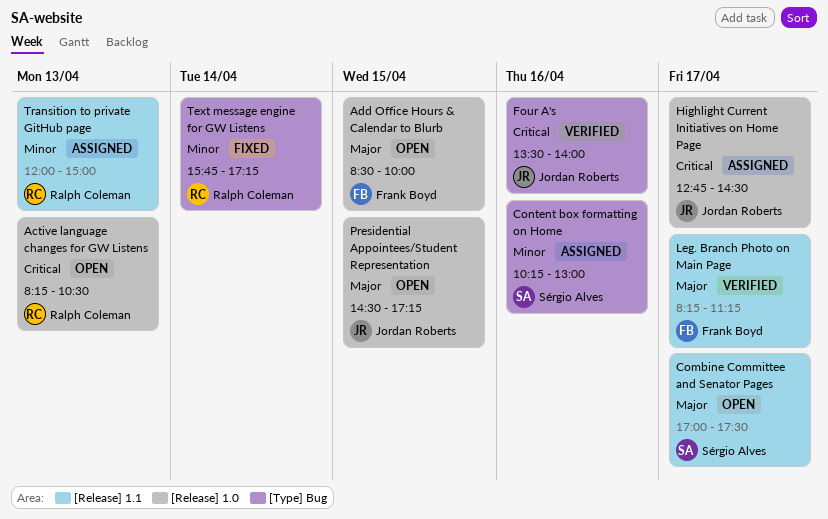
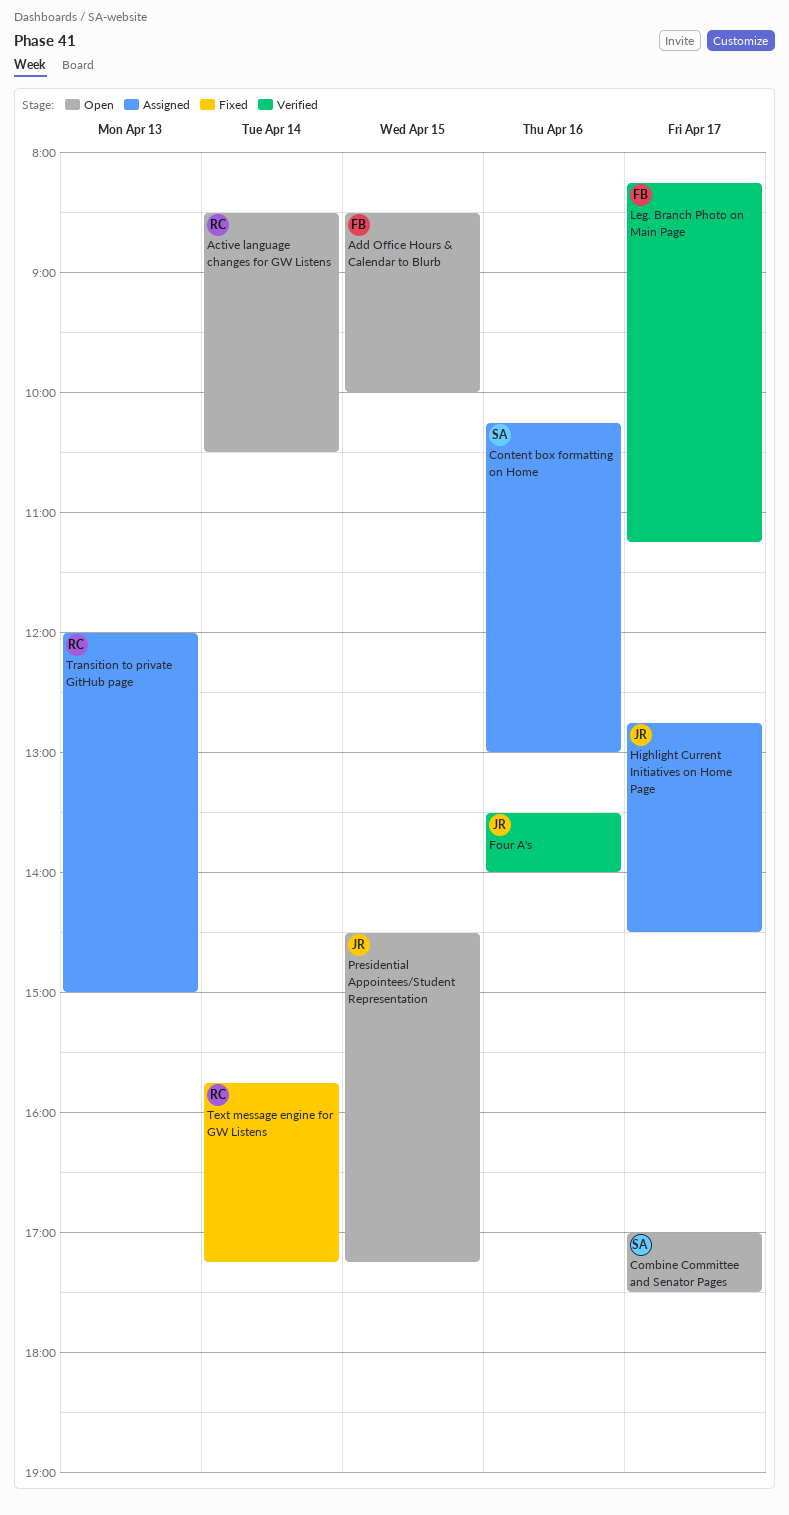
Active language changes for GW Listens, day: Apr 13 -> Apr 14
Active language changes for GW Listens, begins: 08:15 -> 08:30

